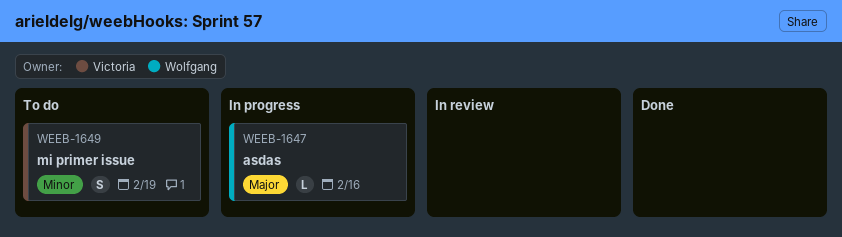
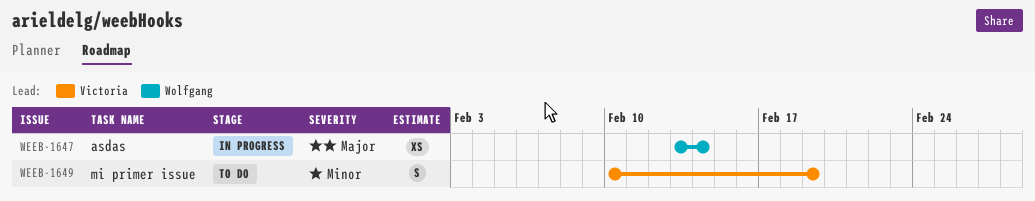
WEEB-1647, estimate: L -> XS
WEEB-1647, due: Feb 16 -> Feb 14

